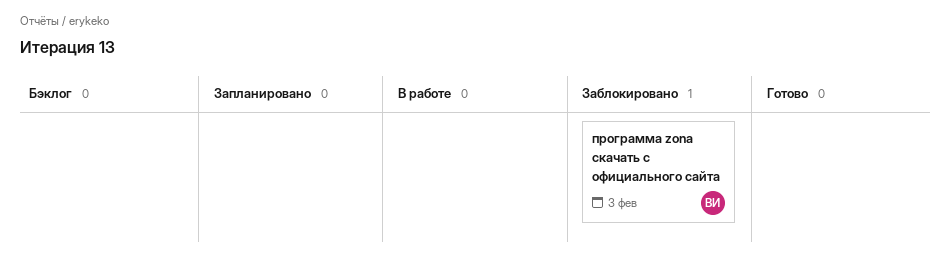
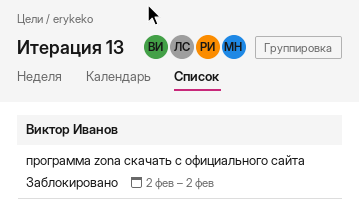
программа zona скачать с официального сайта, due: Feb 3 -> Feb 2

